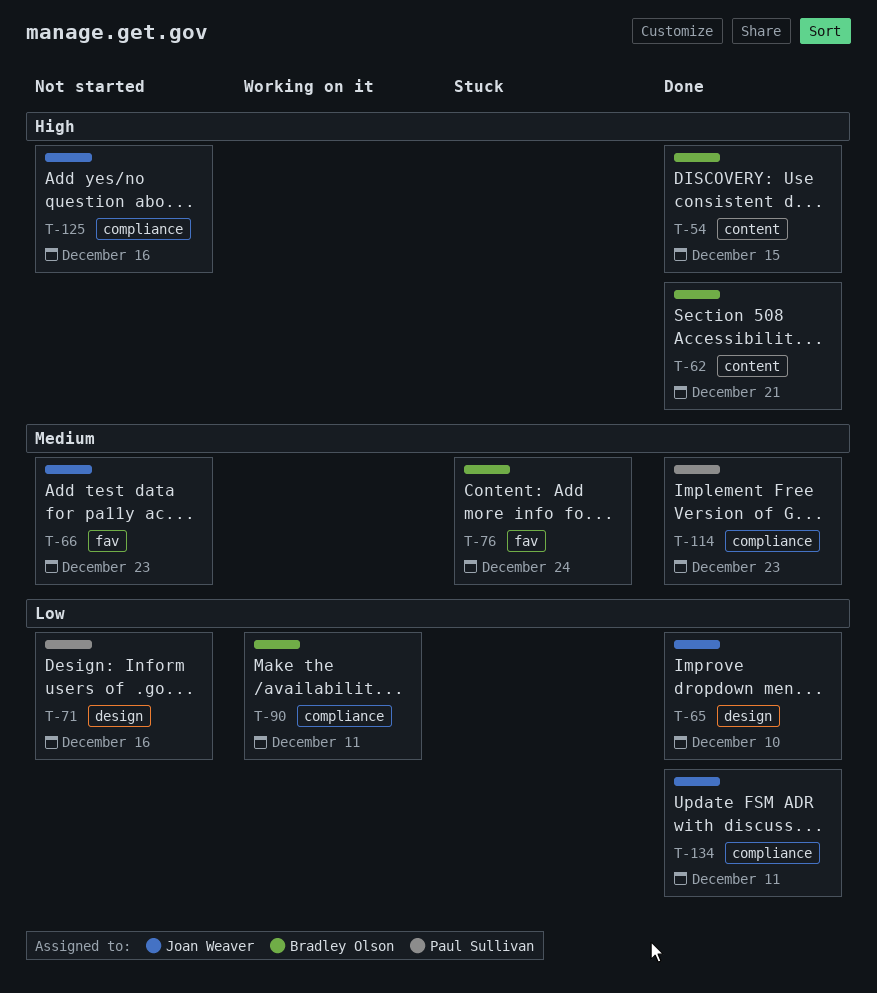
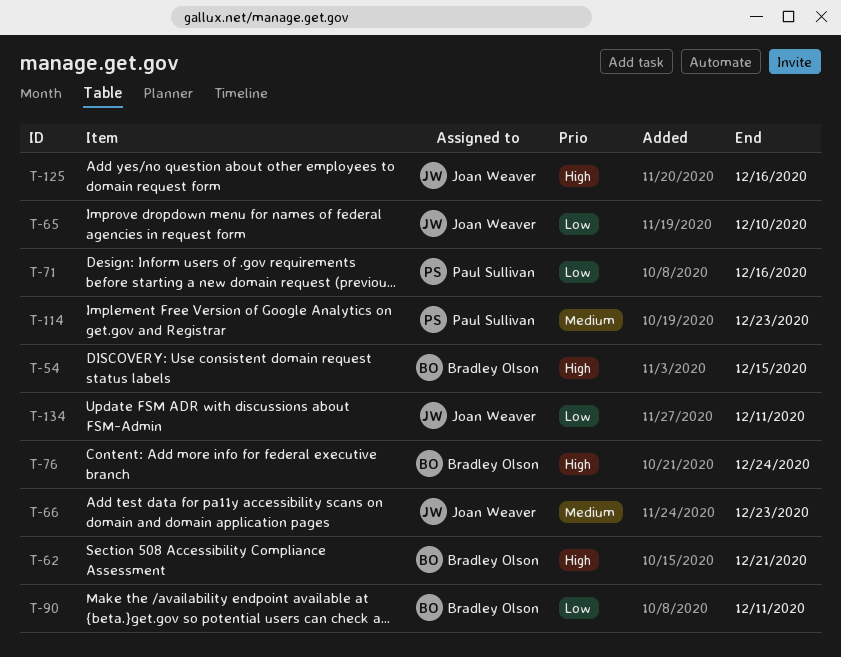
T-76, priority: Medium -> High

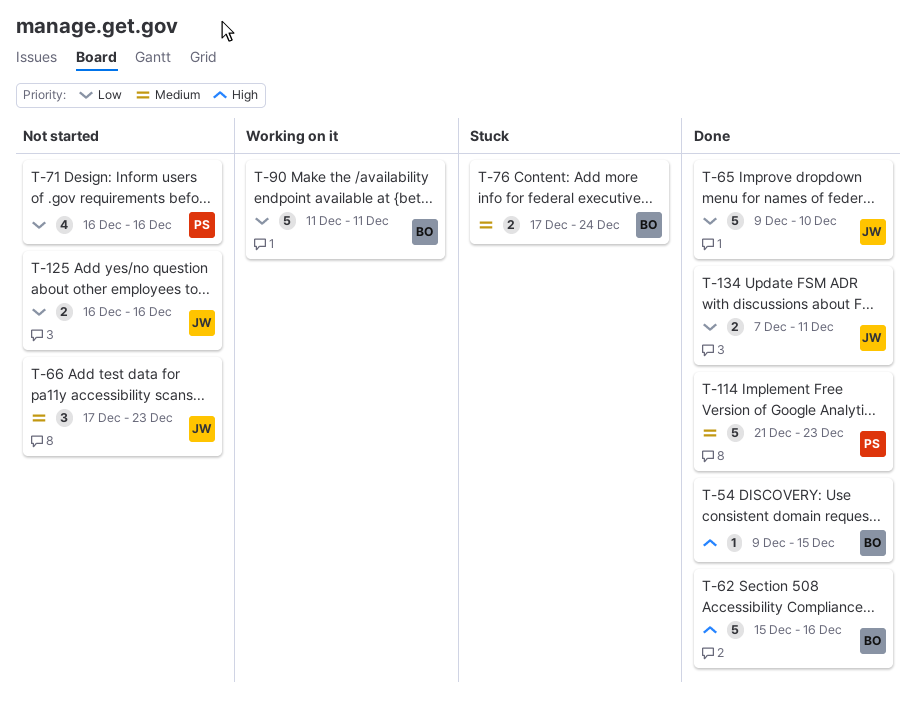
T-62, due: Dec 21 -> Dec 16
T-76, priority: High -> Medium
T-125, priority: High -> Low

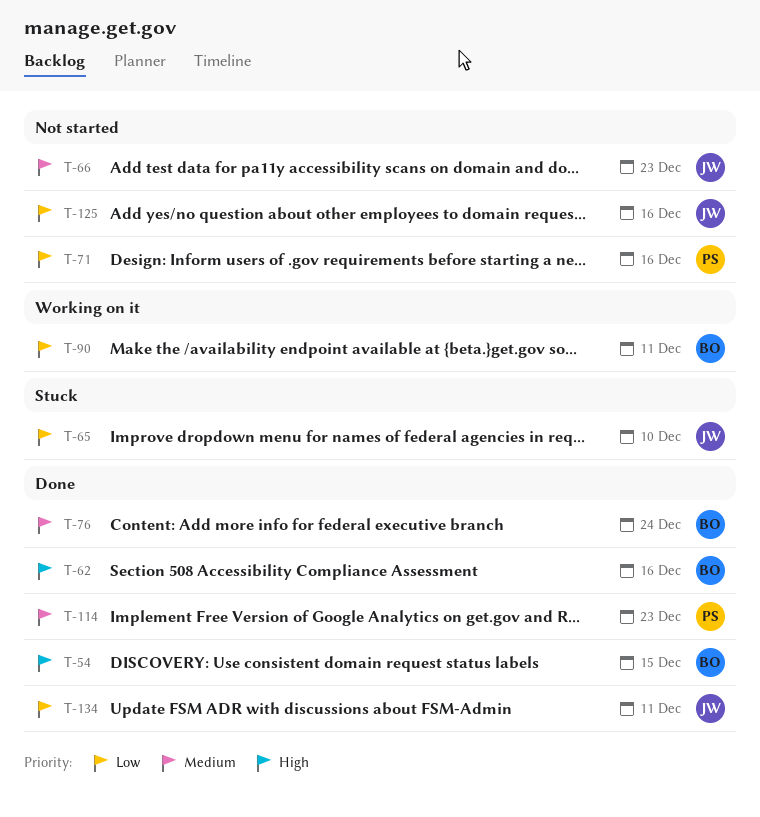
T-65, status: Done -> Stuck
T-76, status: Stuck -> Done

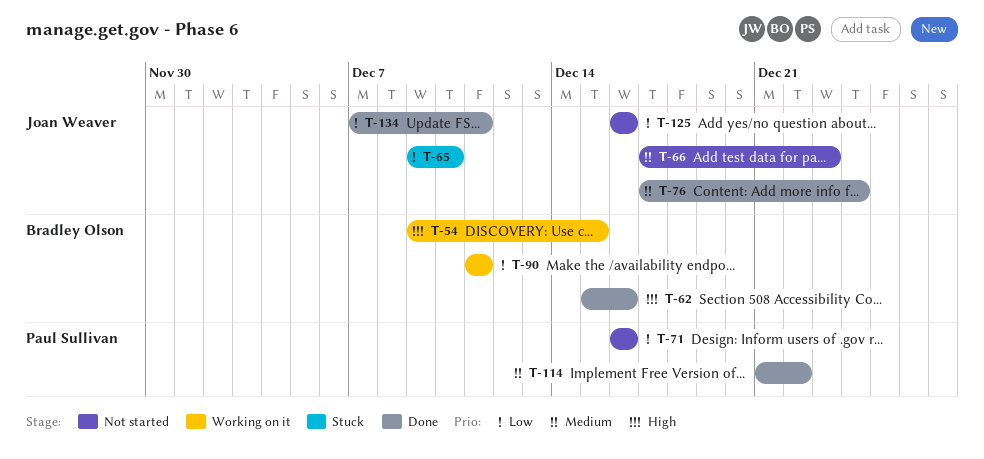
T-54, status: Done -> Working on it
T-76, owner: Bradley Olson -> Joan Weaver
T-114, due: Dec 23 -> Dec 22

